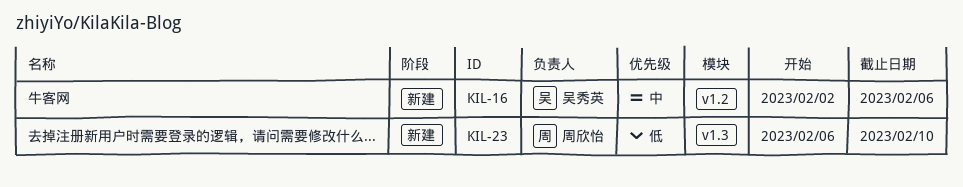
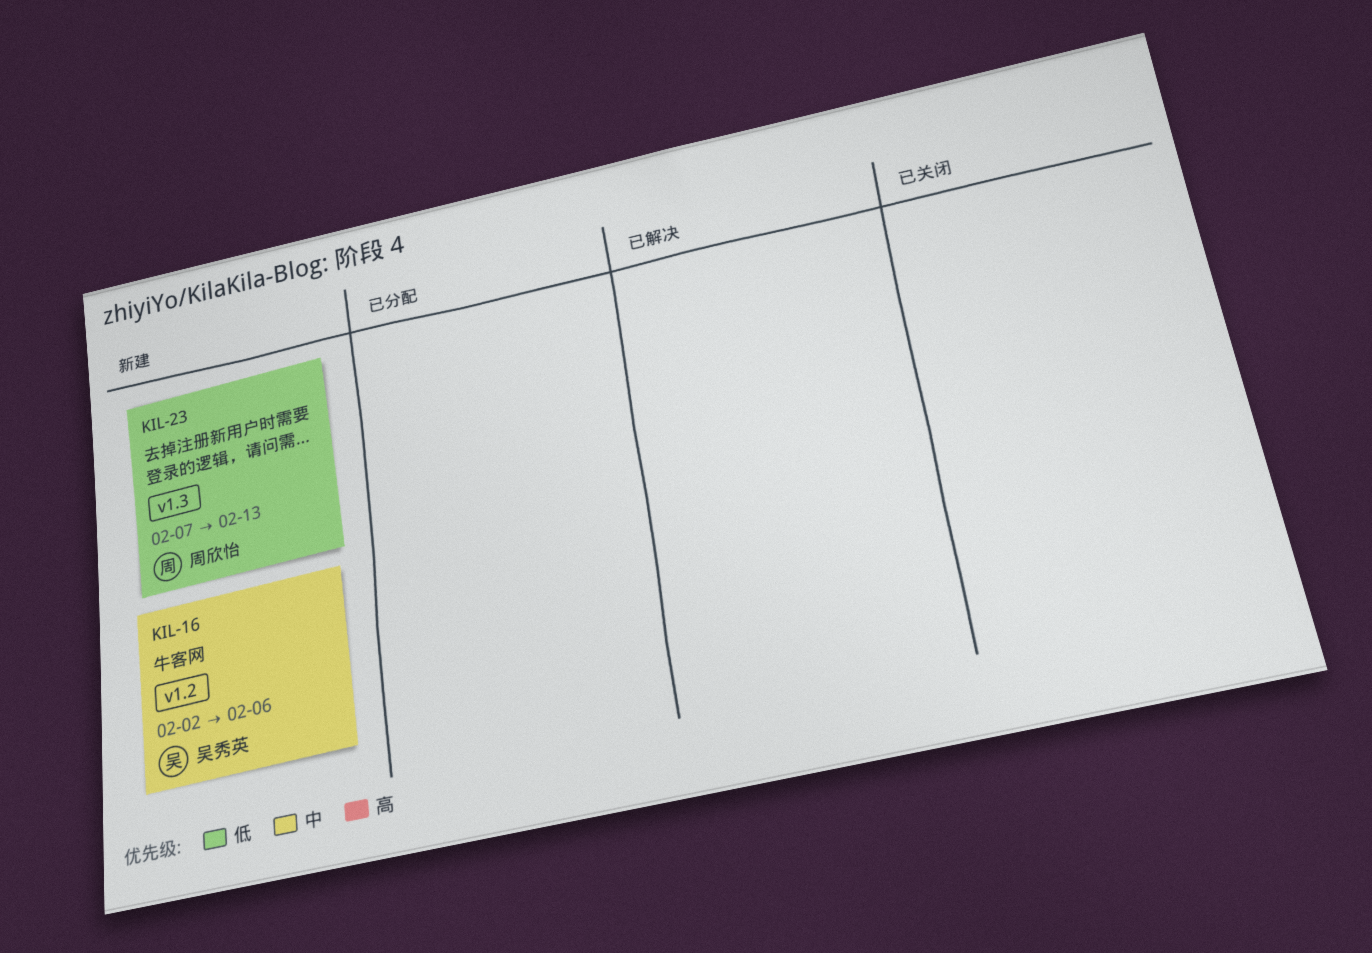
KIL-23, start: Feb 6 -> Feb 7
KIL-23, due: Feb 10 -> Feb 13

